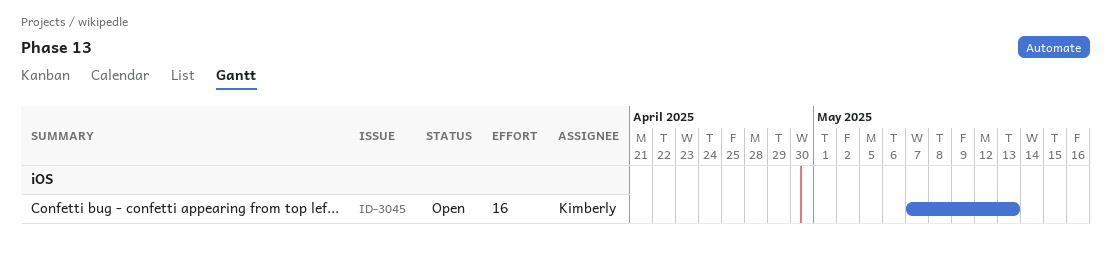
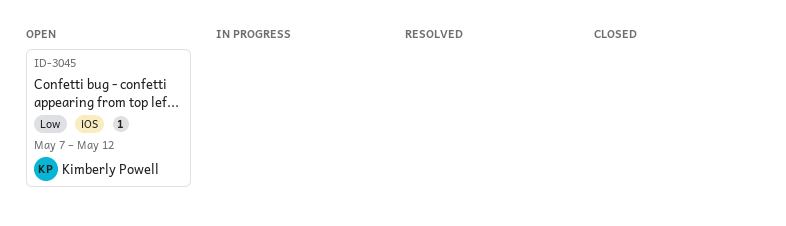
ID-3045, estimate: 16 -> 1
ID-3045, due: May 13 -> May 12

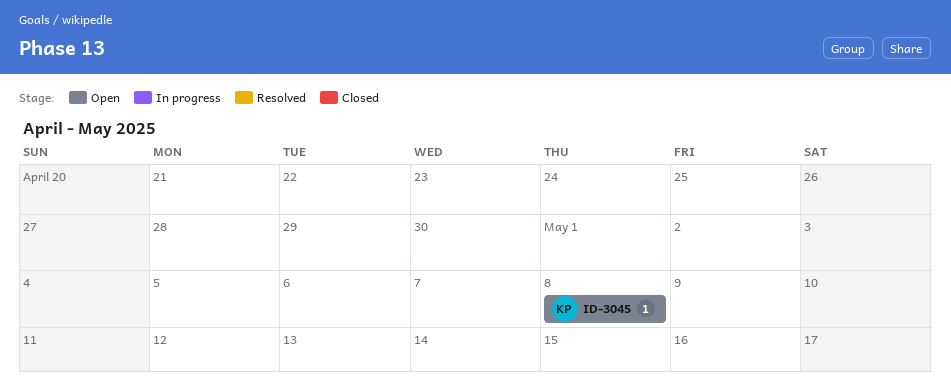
ID-3045, start: May 7 -> May 8
ID-3045, due: May 12 -> May 8

